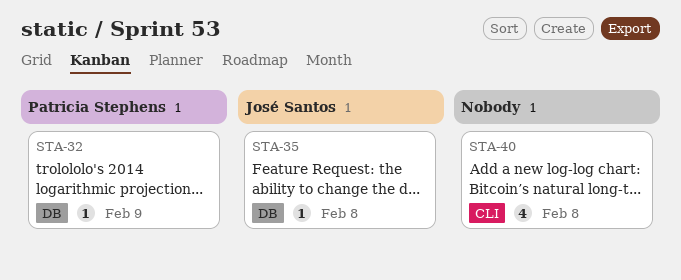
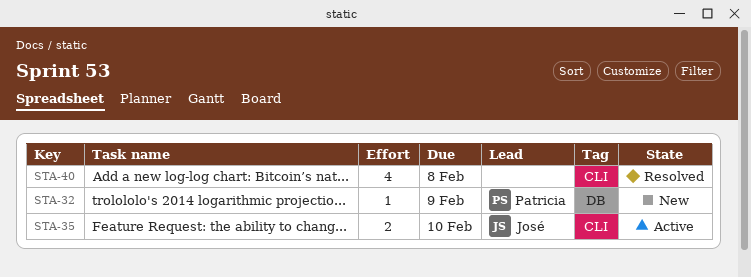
STA-35, label: DB -> CLI
STA-35, estimate: 1 -> 2
STA-35, due: Feb 8 -> Feb 10

